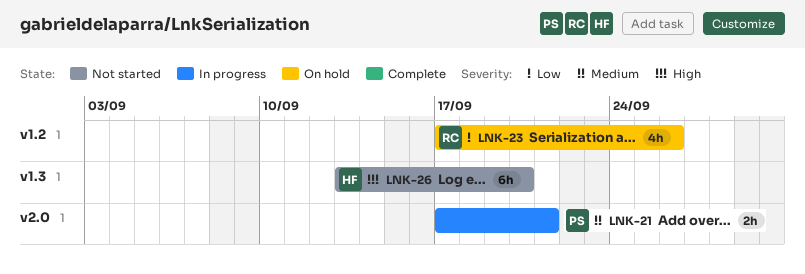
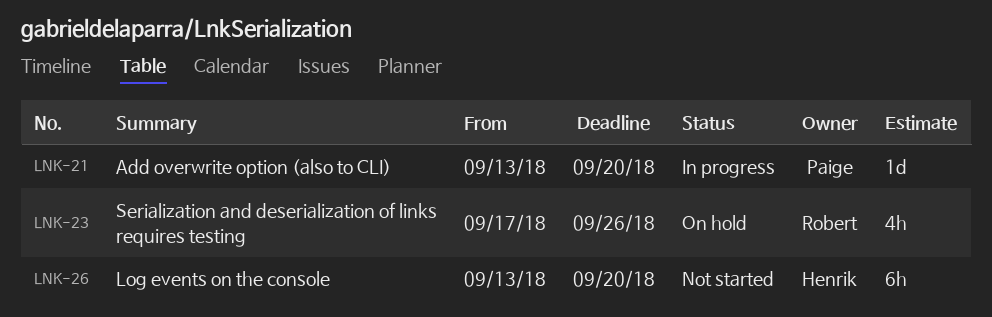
LNK-21, estimate: 2h -> 1d
LNK-21, start: Sep 17 -> Sep 13
LNK-21, due: Sep 21 -> Sep 20

